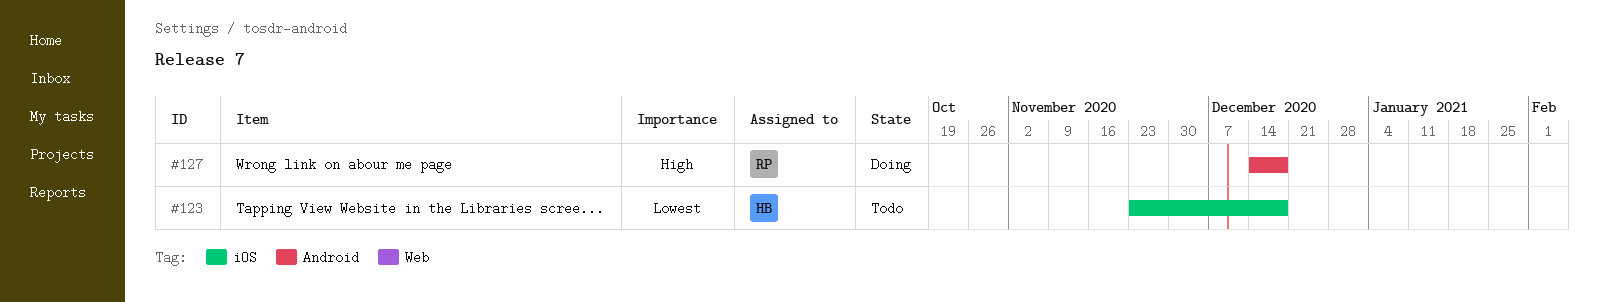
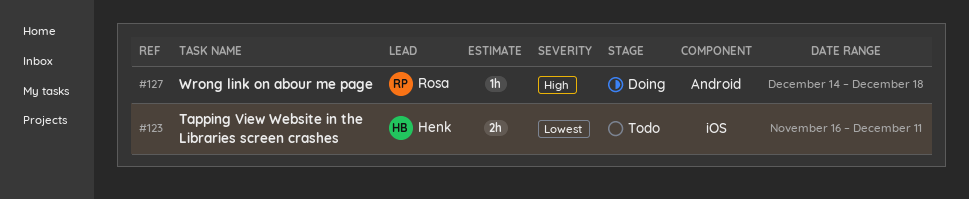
#123, start: Nov 23 -> Nov 16
#123, due: Dec 18 -> Dec 11

